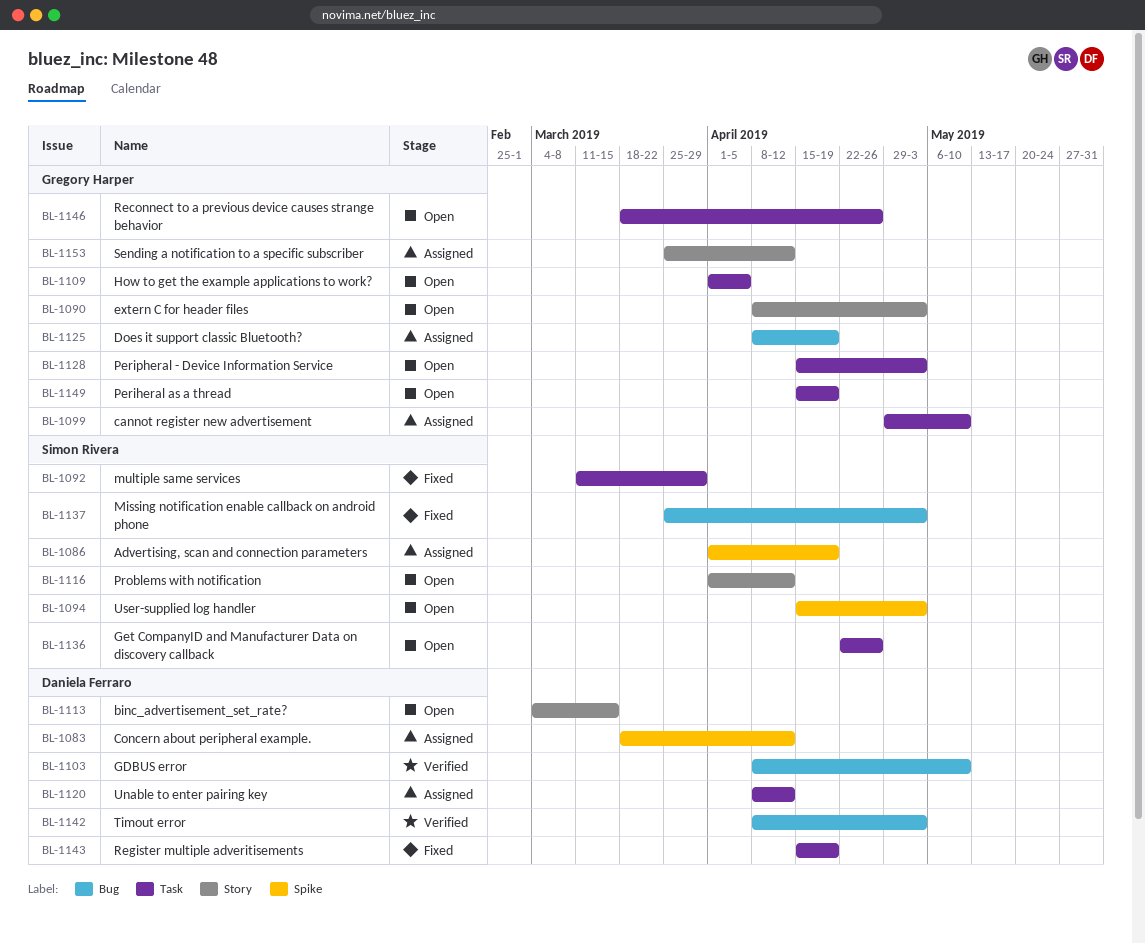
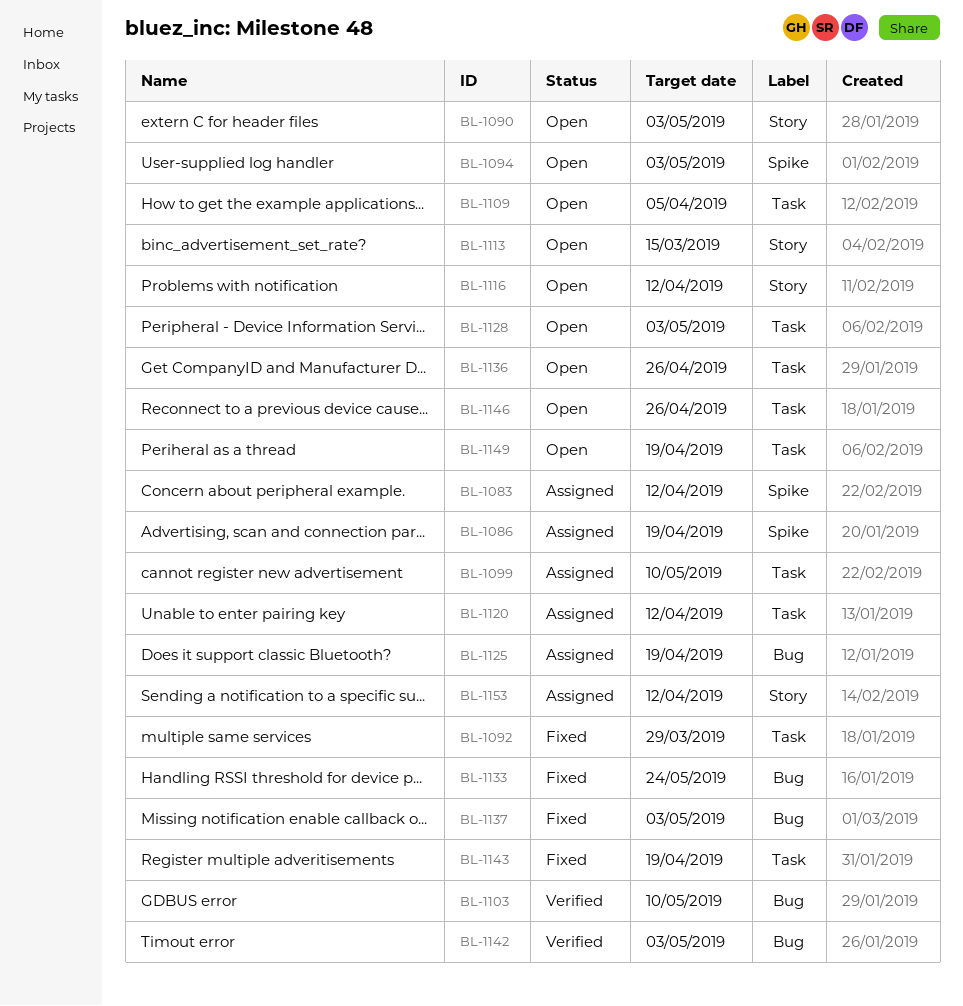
BL-1133: none -> present

